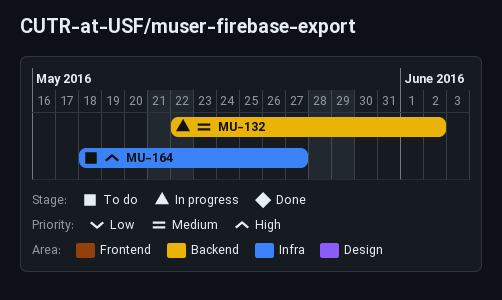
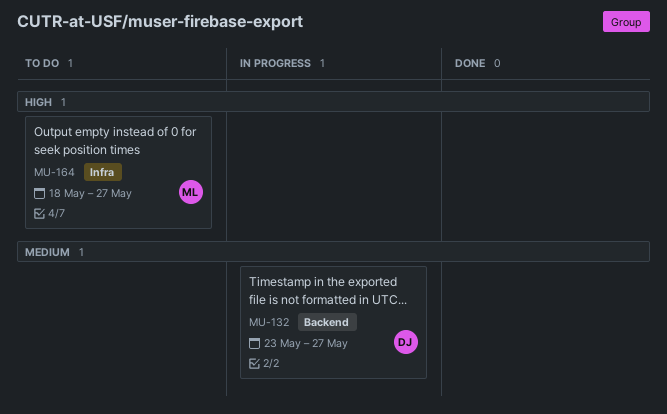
MU-132, start: May 22 -> May 23
MU-132, due: Jun 2 -> May 27

